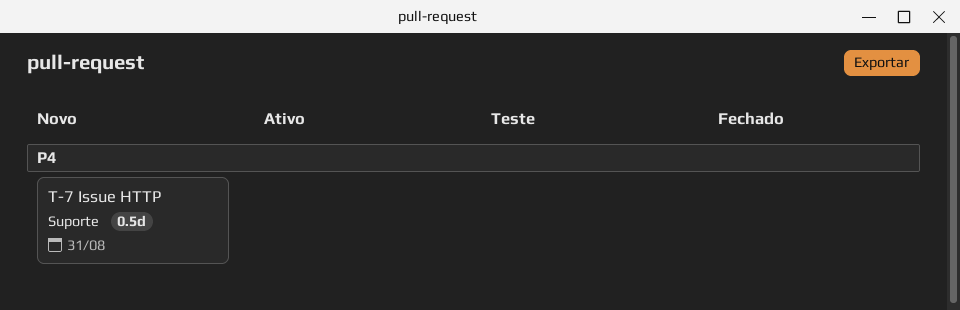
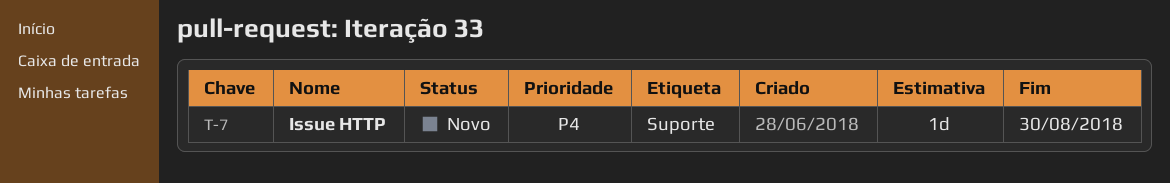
T-7, estimate: 0.5d -> 1d
T-7, due: Aug 31 -> Aug 30

